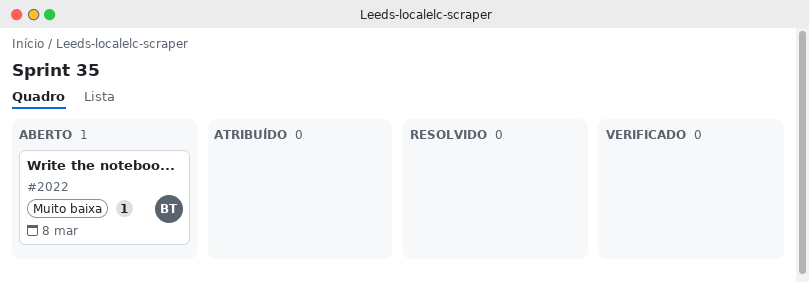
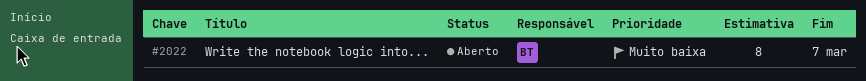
#2022, estimate: 1 -> 8
#2022, due: Mar 8 -> Mar 7

